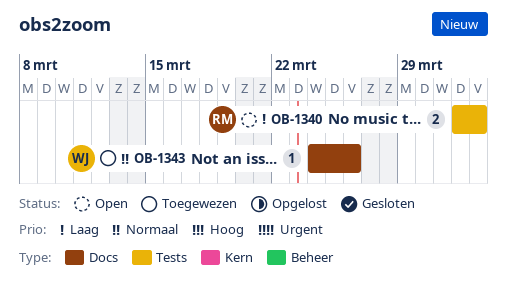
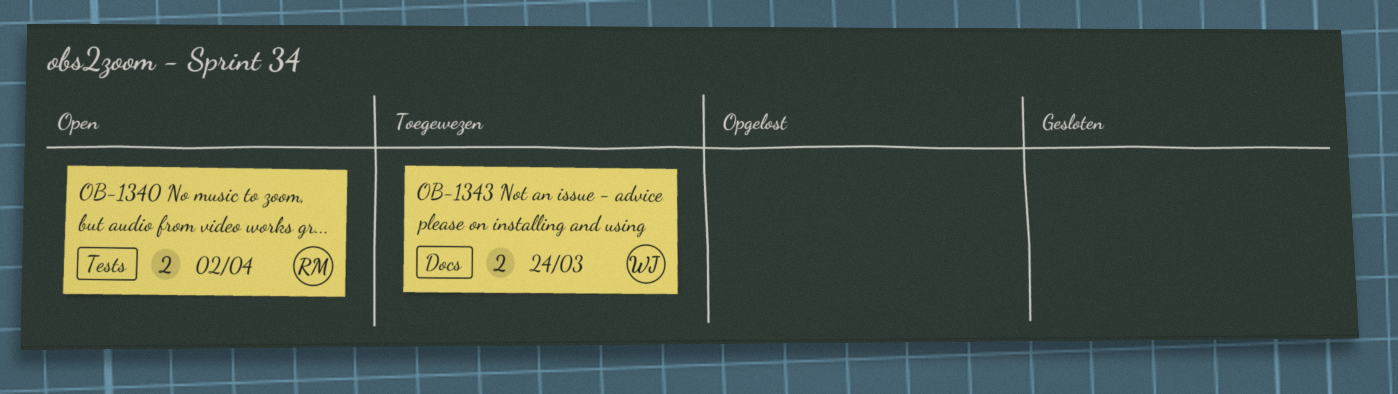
OB-1343, estimate: 1 -> 2
OB-1343, due: Mar 26 -> Mar 24

